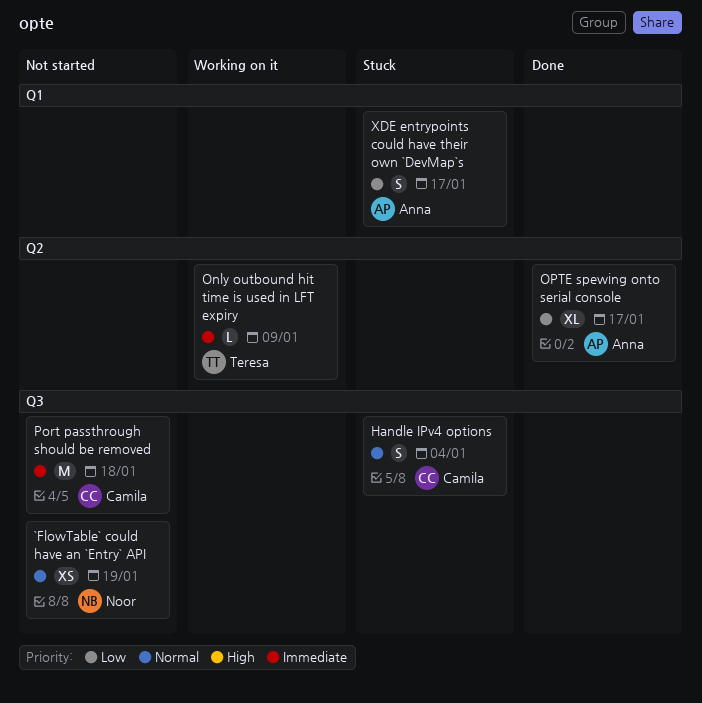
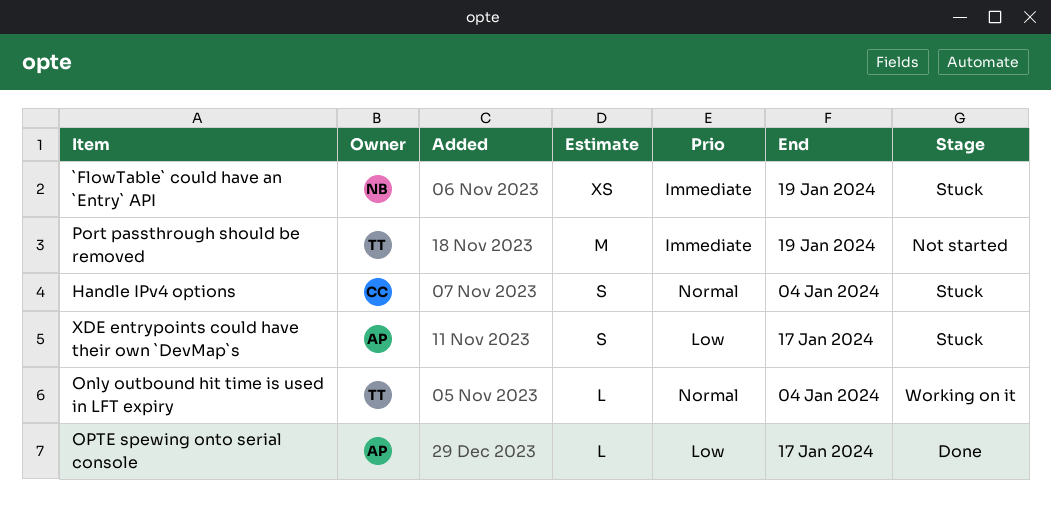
`FlowTable` could have an `Entry` API, status: Not started -> Stuck
`FlowTable` could have an `Entry` API, priority: Normal -> Immediate
Only outbound hit time is used in LFT expiry, priority: Immediate -> Normal
Only outbound hit time is used in LFT expiry, due: Jan 9 -> Jan 4
OPTE spewing onto serial console, estimate: XL -> L
Port passthrough should be removed, owner: Camila -> Teresa
Port passthrough should be removed, due: Jan 18 -> Jan 19

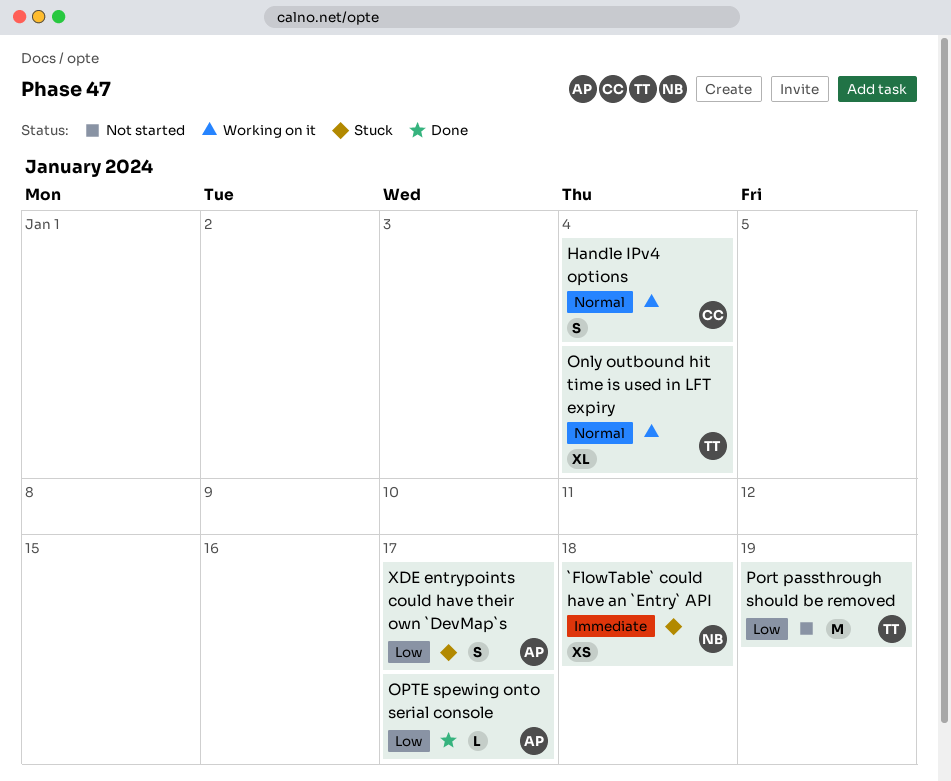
`FlowTable` could have an `Entry` API, due: Jan 19 -> Jan 18
Handle IPv4 options, status: Stuck -> Working on it
Only outbound hit time is used in LFT expiry, estimate: L -> XL
Port passthrough should be removed, priority: Immediate -> Low

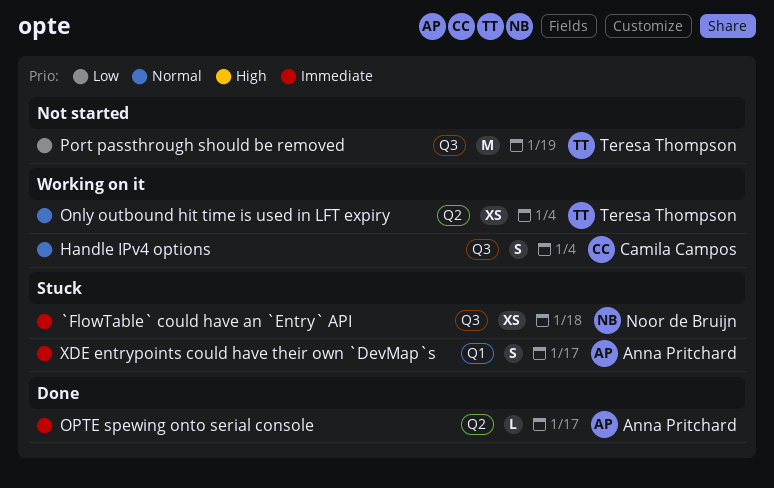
Only outbound hit time is used in LFT expiry, estimate: XL -> XS
OPTE spewing onto serial console, priority: Low -> Immediate
XDE entrypoints could have their own `DevMap`s, priority: Low -> Immediate

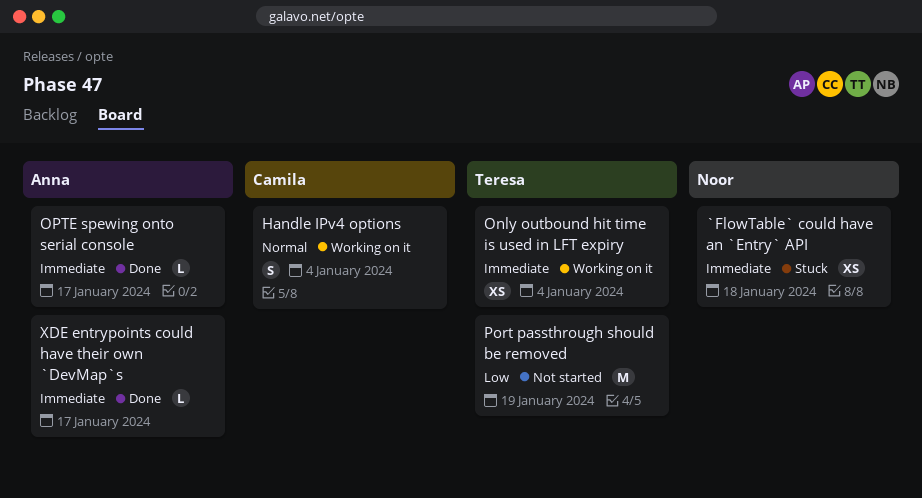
Only outbound hit time is used in LFT expiry, priority: Normal -> Immediate
XDE entrypoints could have their own `DevMap`s, status: Stuck -> Done
XDE entrypoints could have their own `DevMap`s, estimate: S -> L

